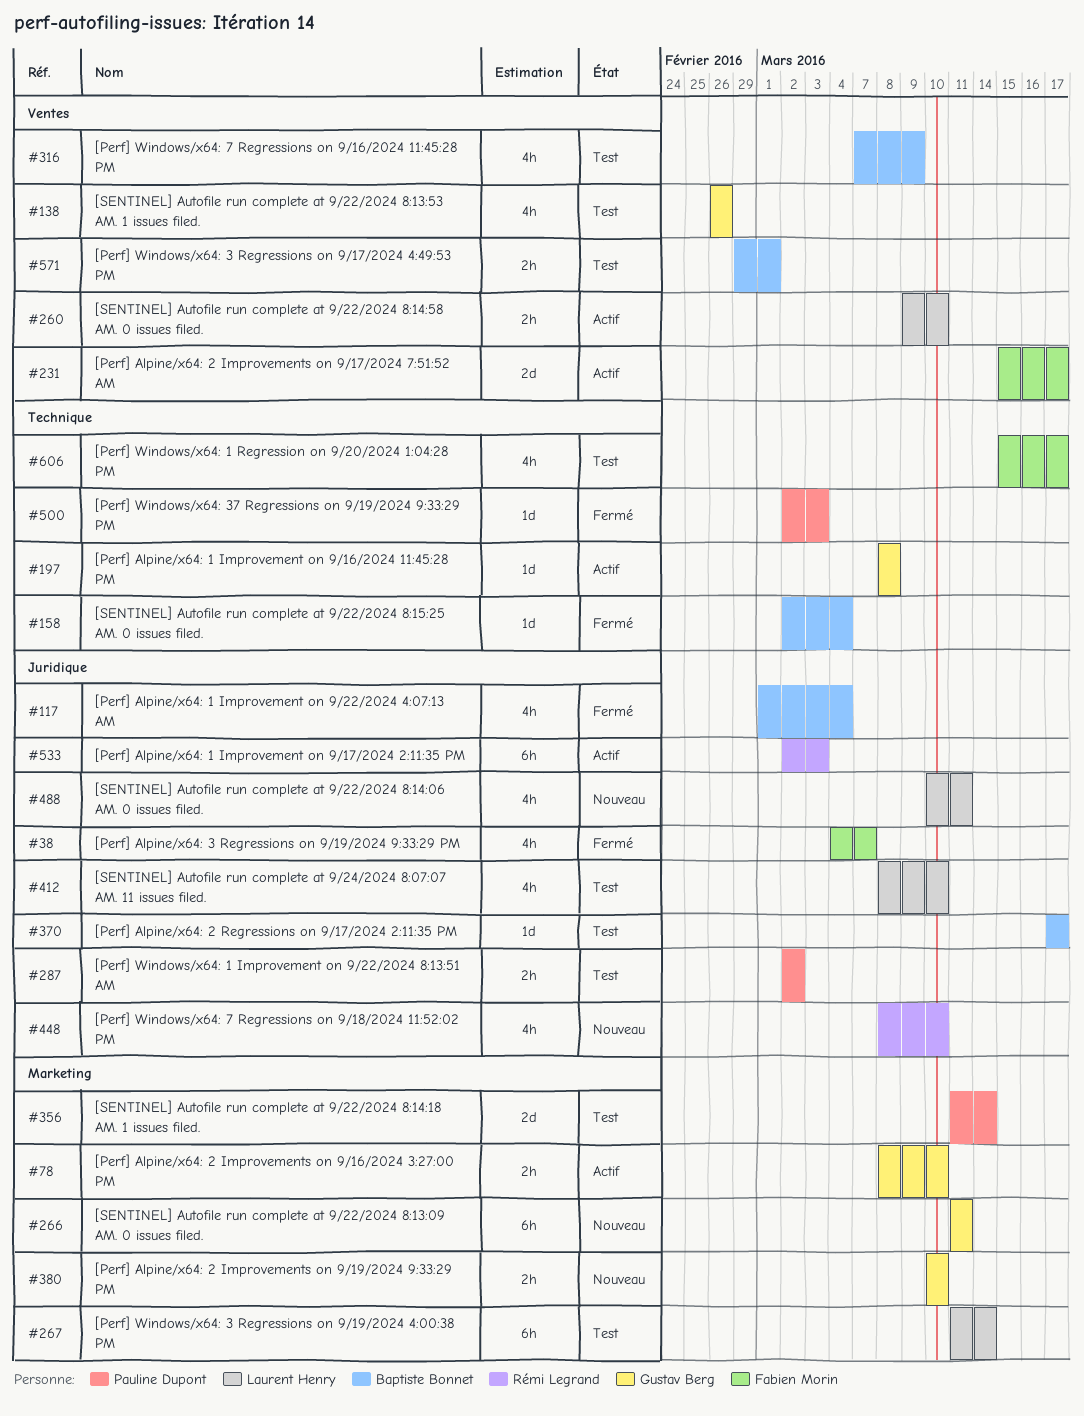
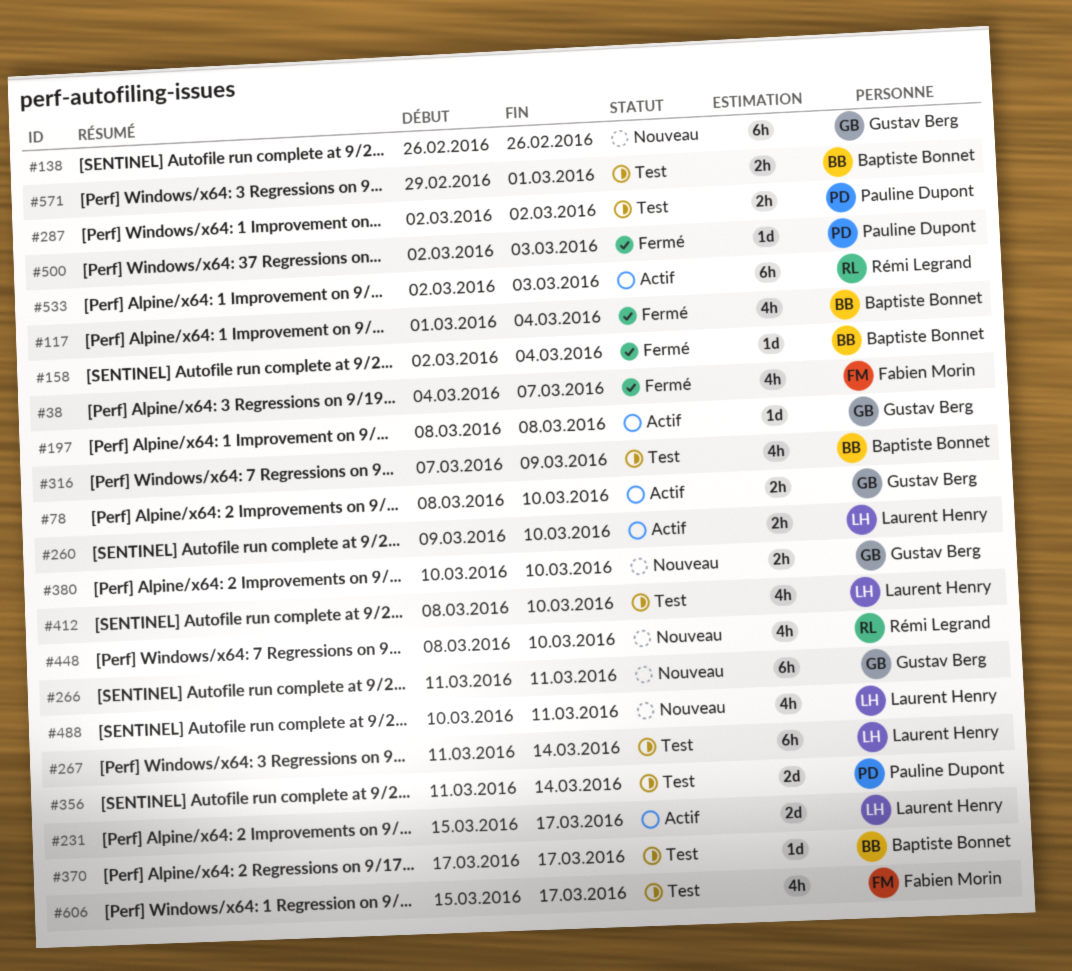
#138, status: Test -> Nouveau
#138, estimate: 4h -> 6h
#231, owner: Fabien Morin -> Laurent Henry

